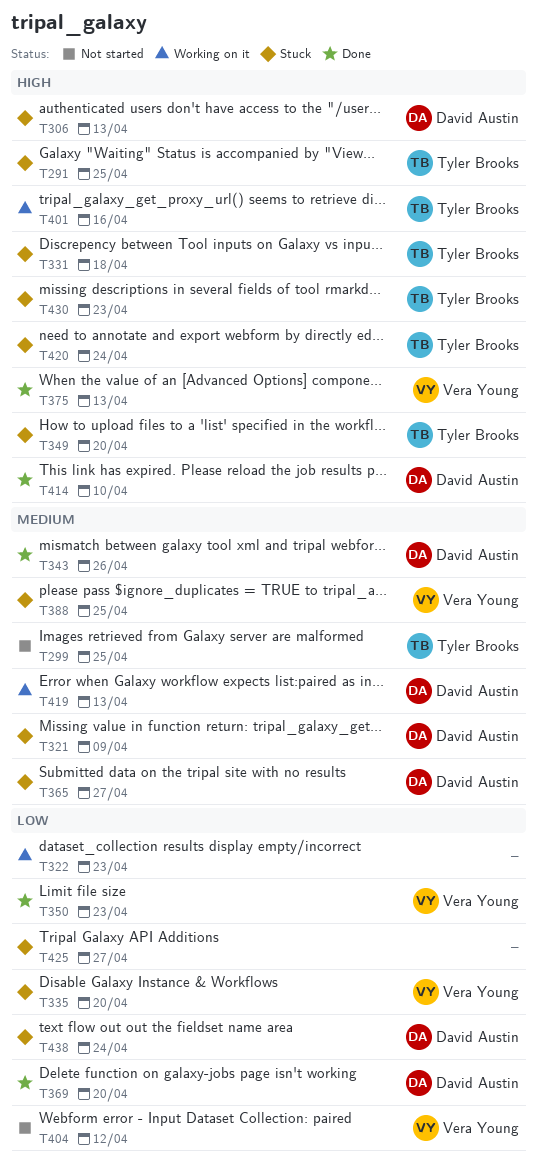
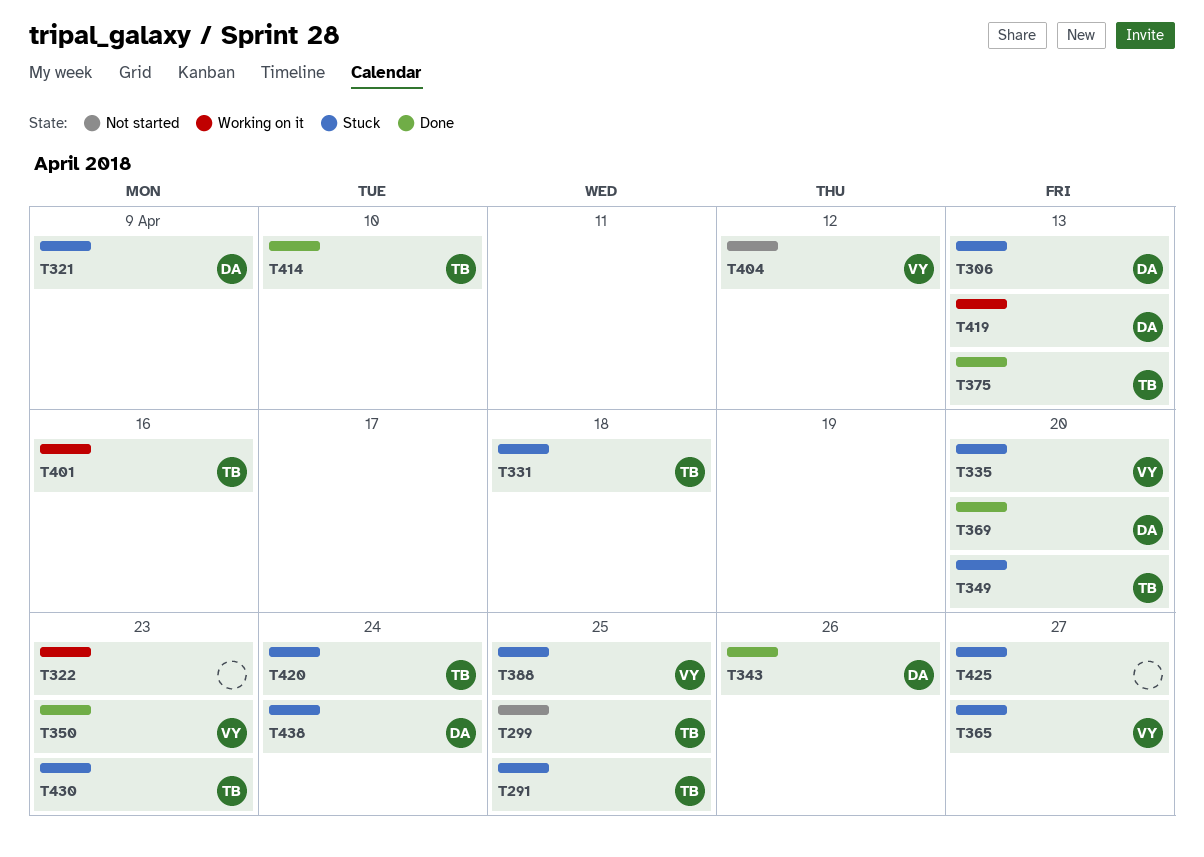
T365, owner: David Austin -> Vera Young
T375, owner: Vera Young -> Tyler Brooks
T414, owner: David Austin -> Tyler Brooks

